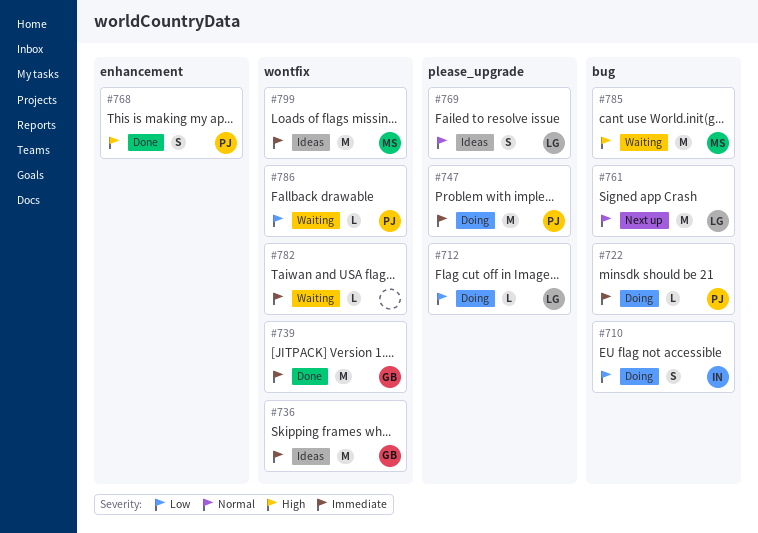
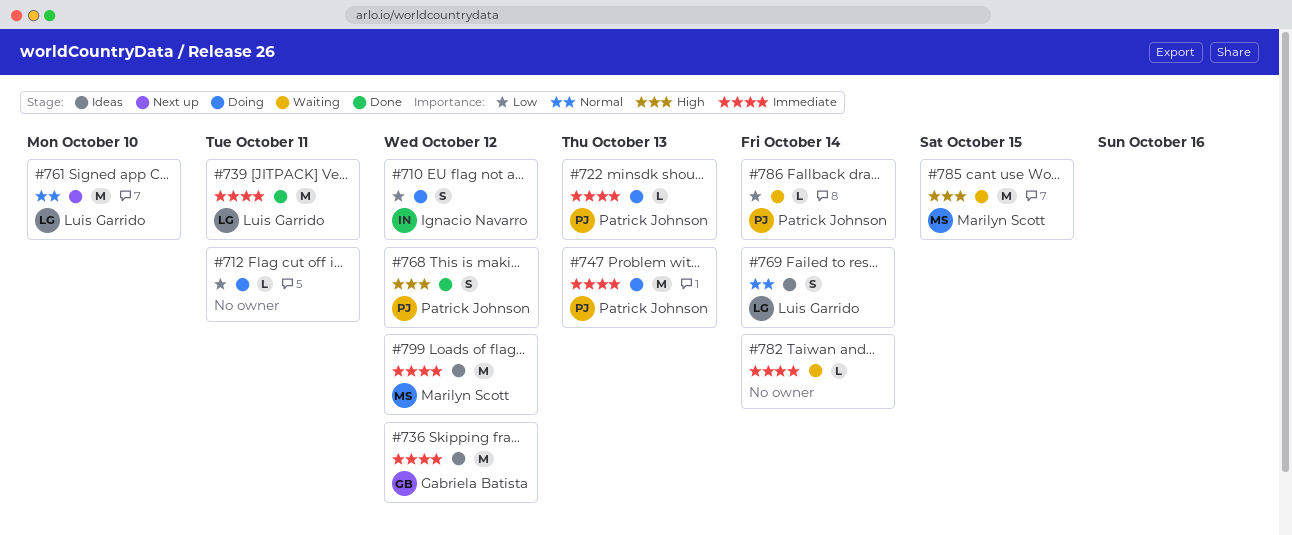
#712, owner: Luis Garrido -> none
#739, owner: Gabriela Batista -> Luis Garrido

